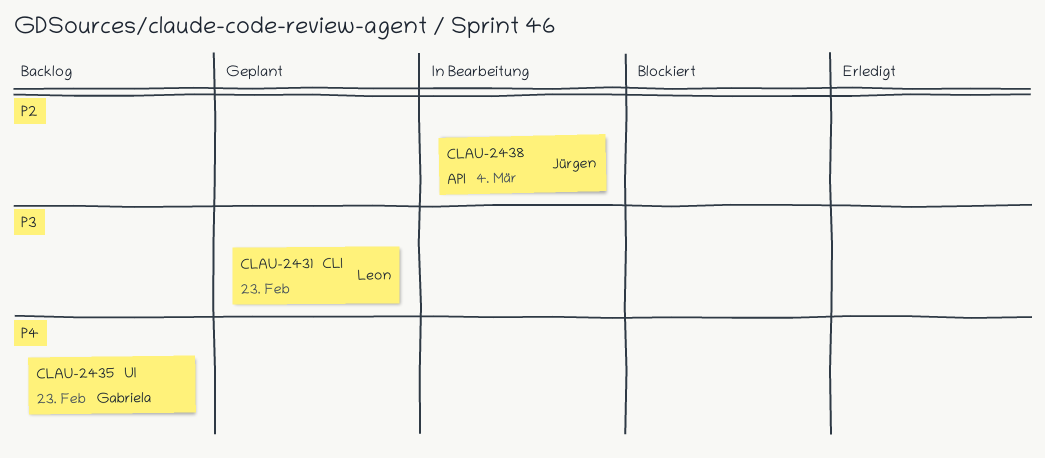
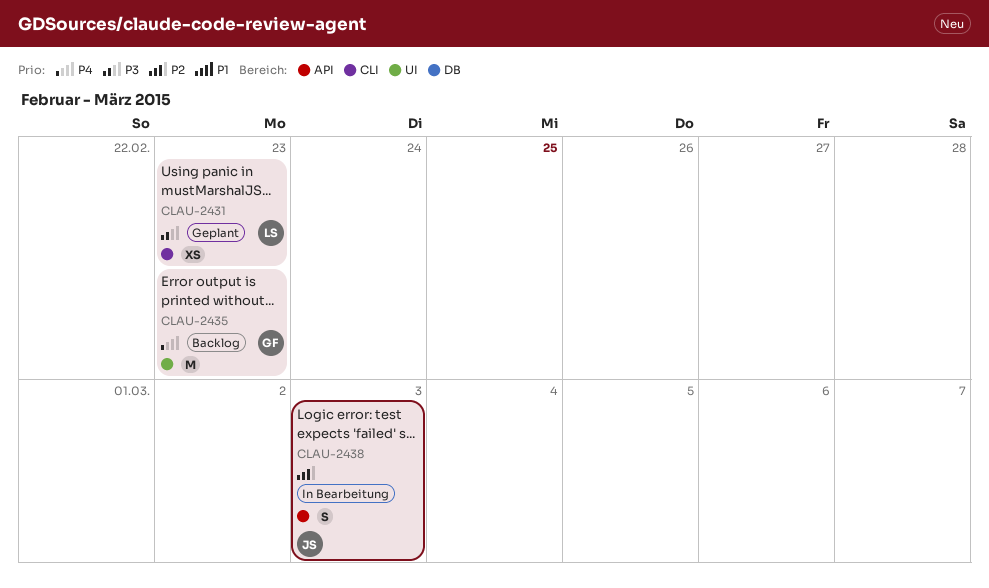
CLAU-2438, due: Mar 4 -> Mar 3

